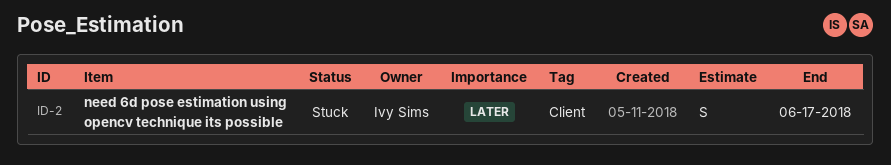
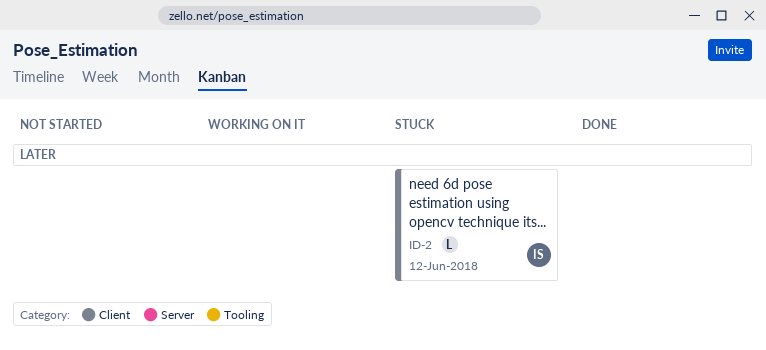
ID-2, estimate: S -> L
ID-2, due: Jun 17 -> Jun 12

